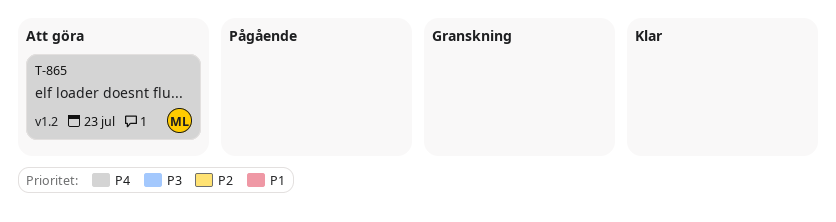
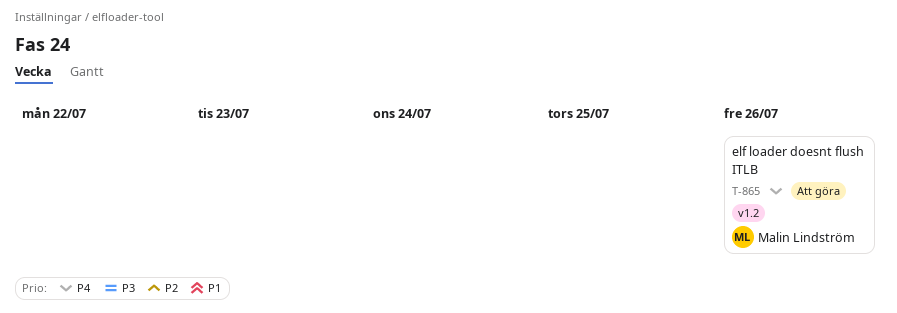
T-865, due: Jul 23 -> Jul 26

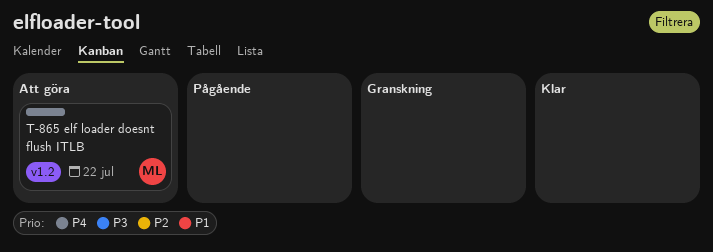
T-865, due: Jul 26 -> Jul 22

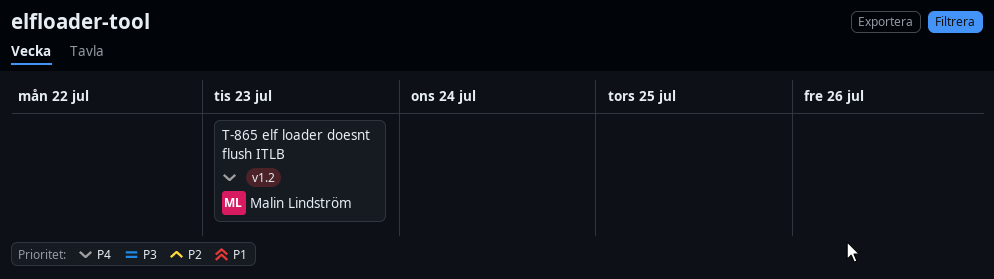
T-865, due: Jul 22 -> Jul 23

